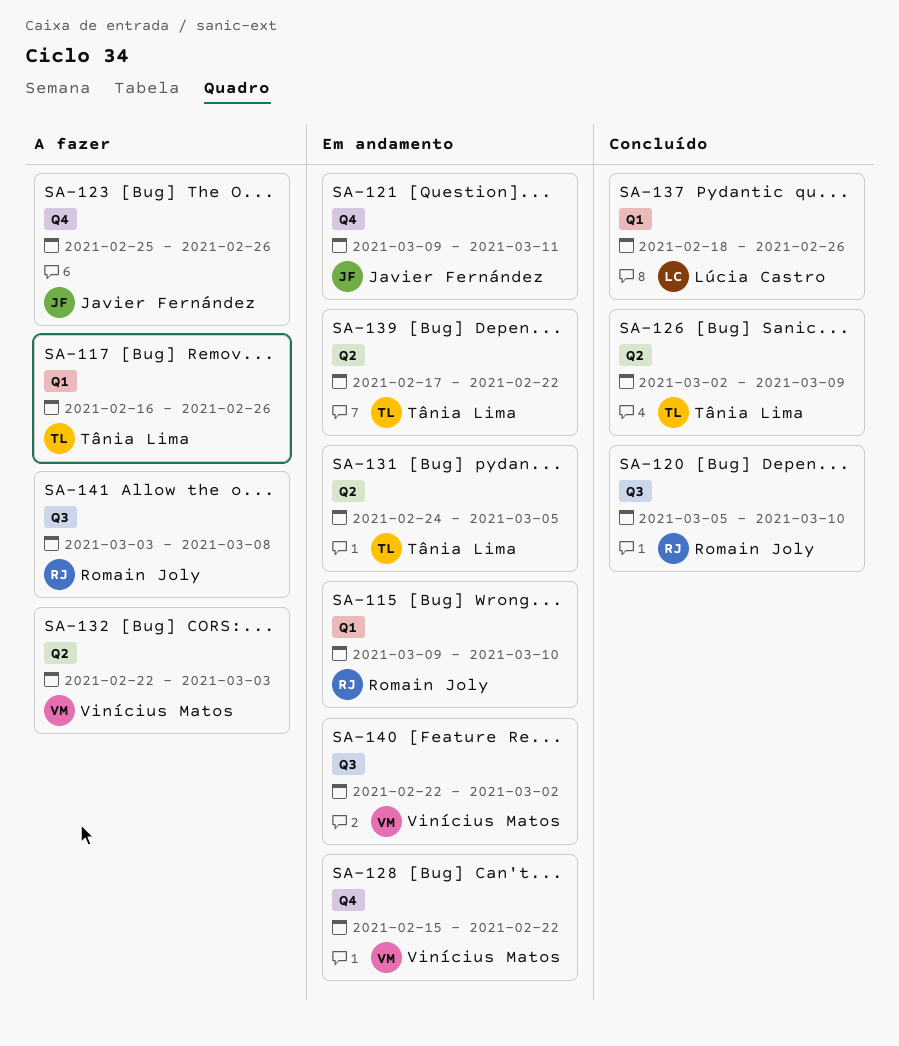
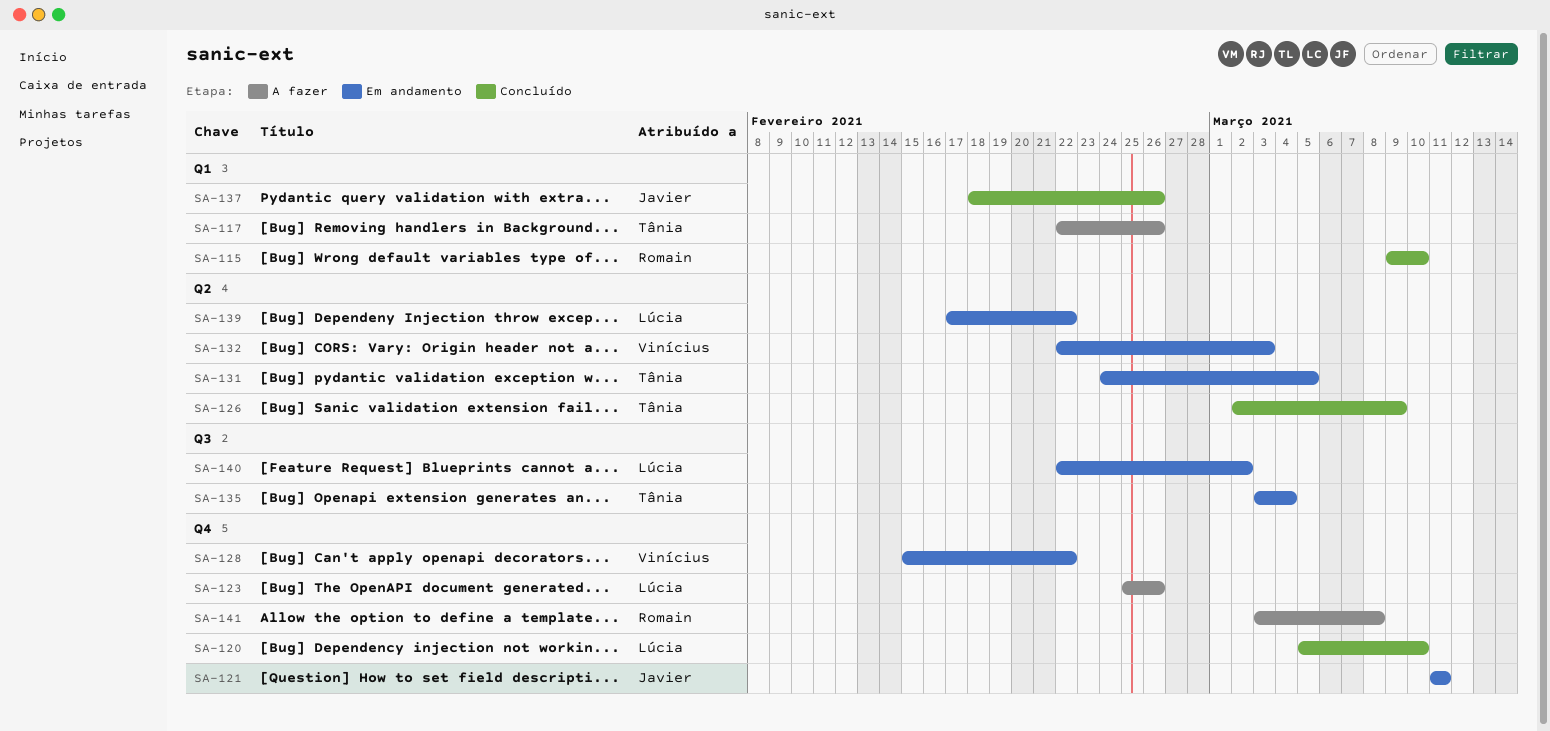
SA-115, status: Em andamento -> Concluído
SA-117, start: Feb 16 -> Feb 22
SA-120, owner: Romain Joly -> Lúcia Castro
SA-120, label: Q3 -> Q4
SA-121, start: Mar 9 -> Mar 11
SA-123, owner: Javier Fernández -> Lúcia Castro
SA-132, status: A fazer -> Em andamento
SA-135: none -> present
SA-137, owner: Lúcia Castro -> Javier Fernández
SA-139, owner: Tânia Lima -> Lúcia Castro
SA-140, owner: Vinícius Matos -> Lúcia Castro
SA-141, label: Q3 -> Q4

